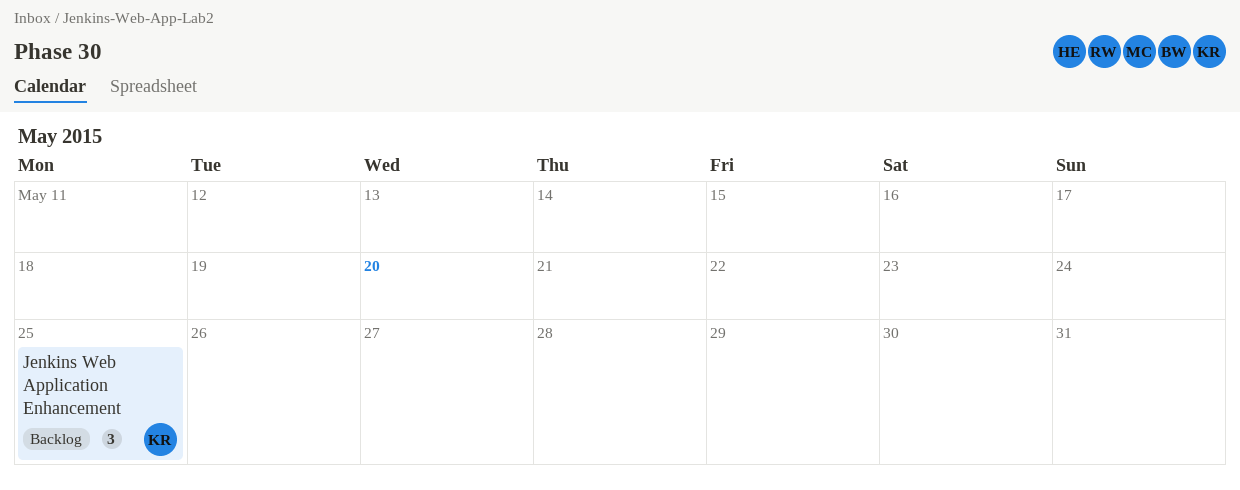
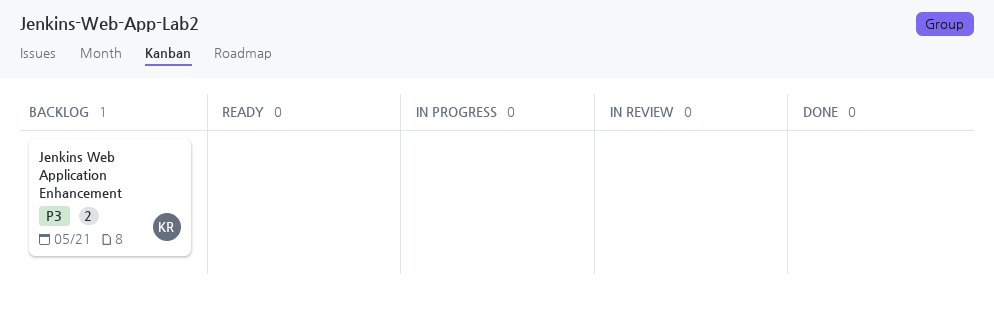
Jenkins Web Application Enhancement, estimate: 3 -> 2
Jenkins Web Application Enhancement, due: May 25 -> May 21

